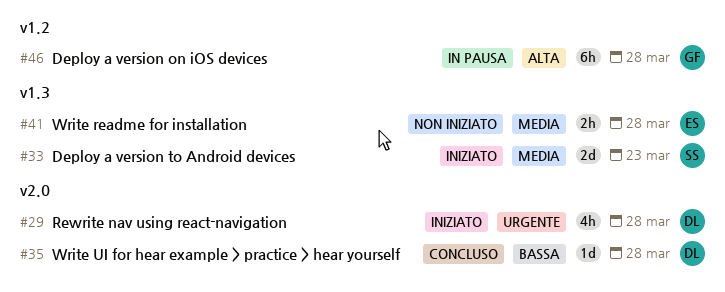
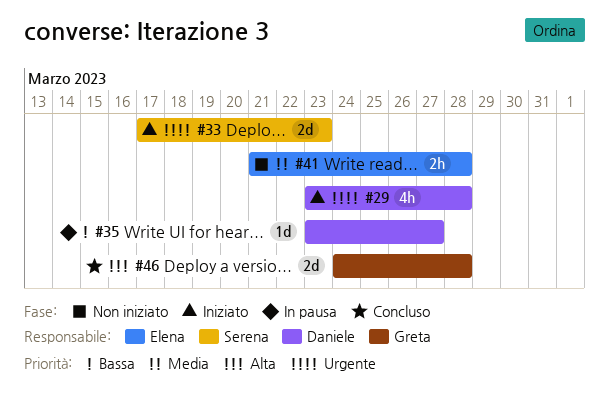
#33, priority: Media -> Urgente
#35, status: Concluso -> In pausa
#35, due: Mar 28 -> Mar 27
#46, status: In pausa -> Concluso
#46, estimate: 6h -> 2d

